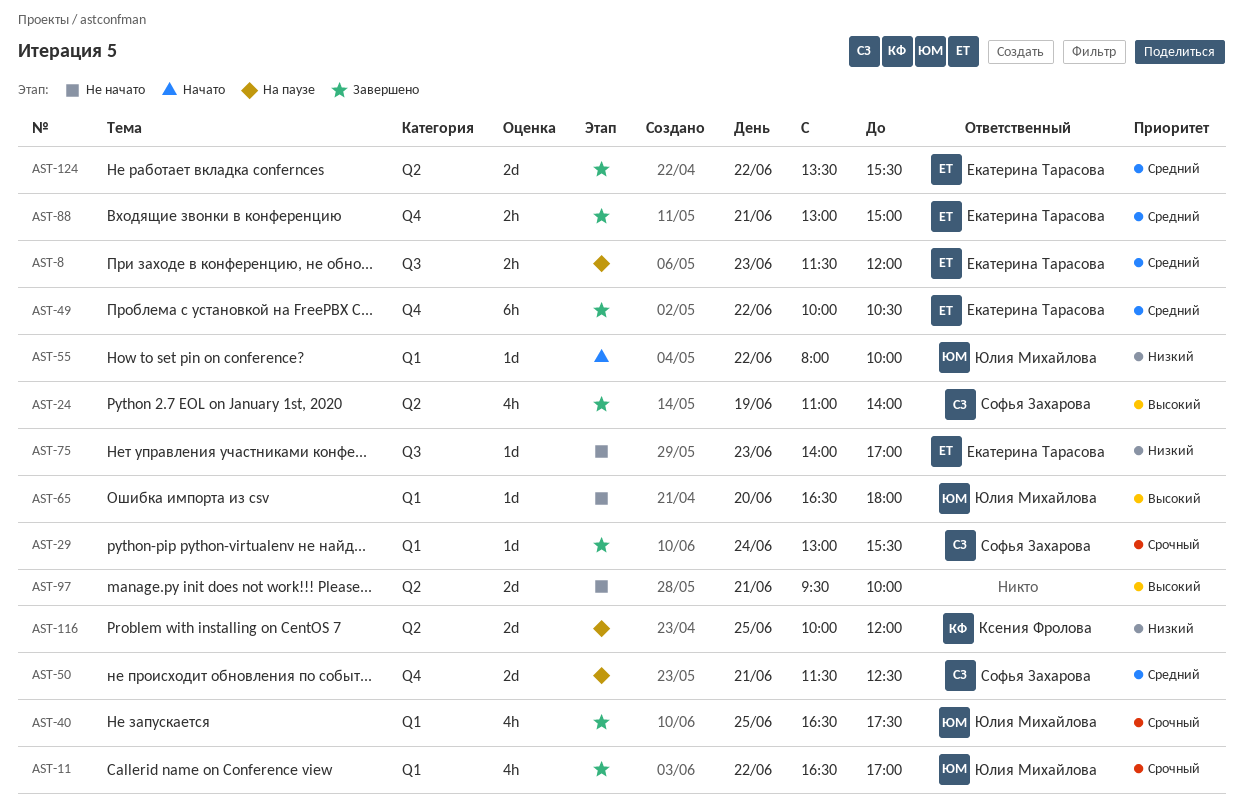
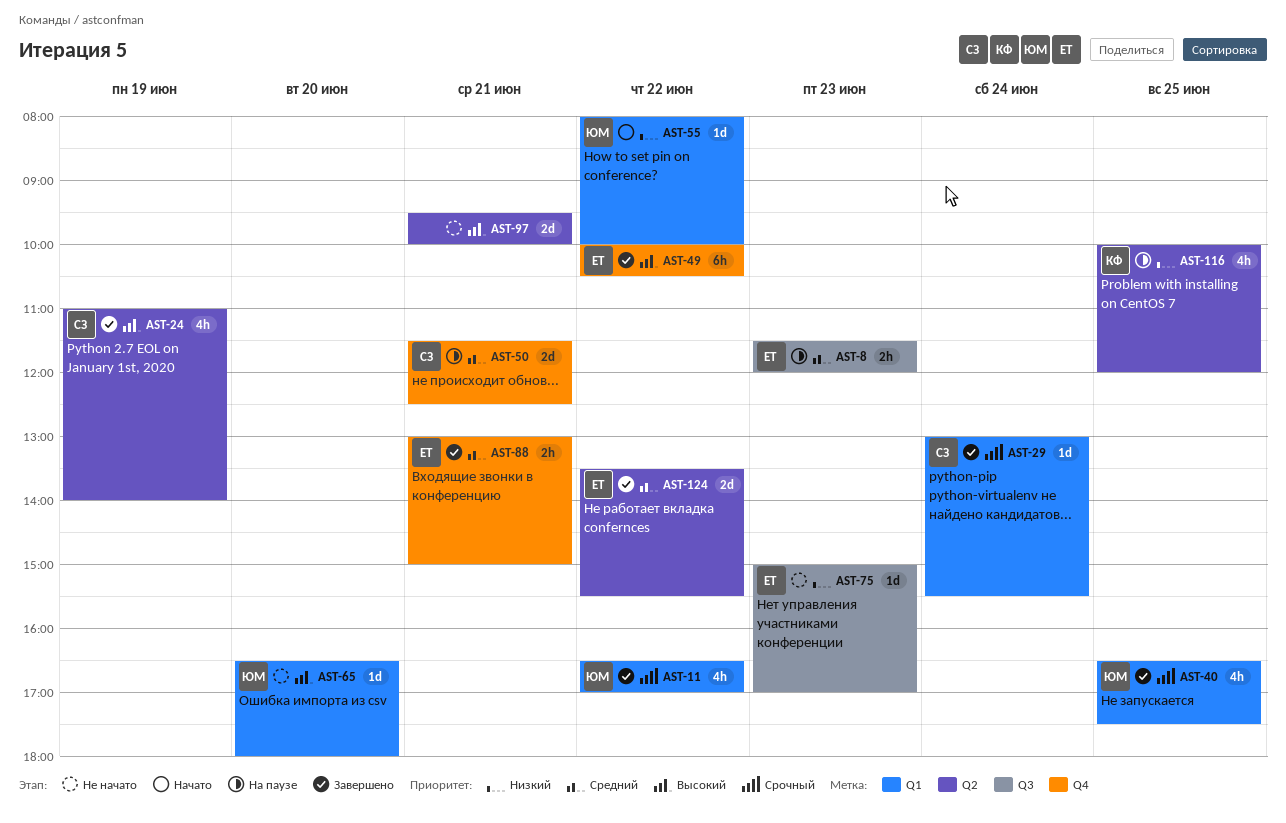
AST-49, priority: Средний -> Высокий
AST-75, begins: 14:00 -> 15:00
AST-116, estimate: 2d -> 4h

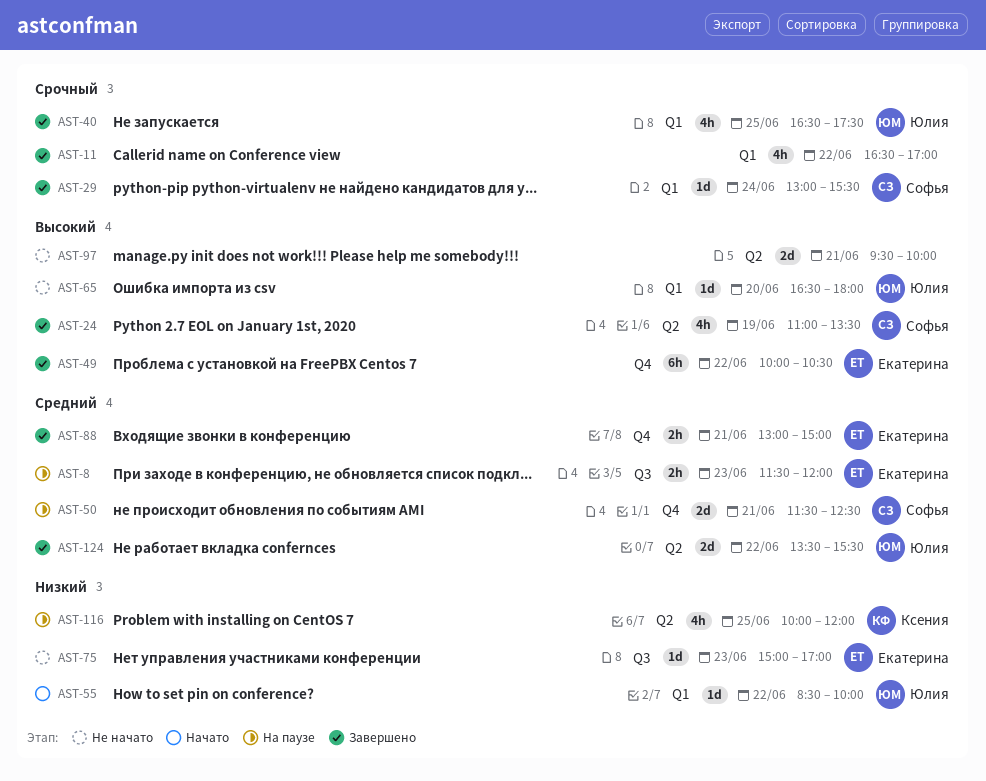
AST-11, owner: Юлия -> none
AST-24, ends: 14:00 -> 13:30
AST-55, begins: 08:00 -> 08:30
AST-124, owner: Екатерина -> Юлия

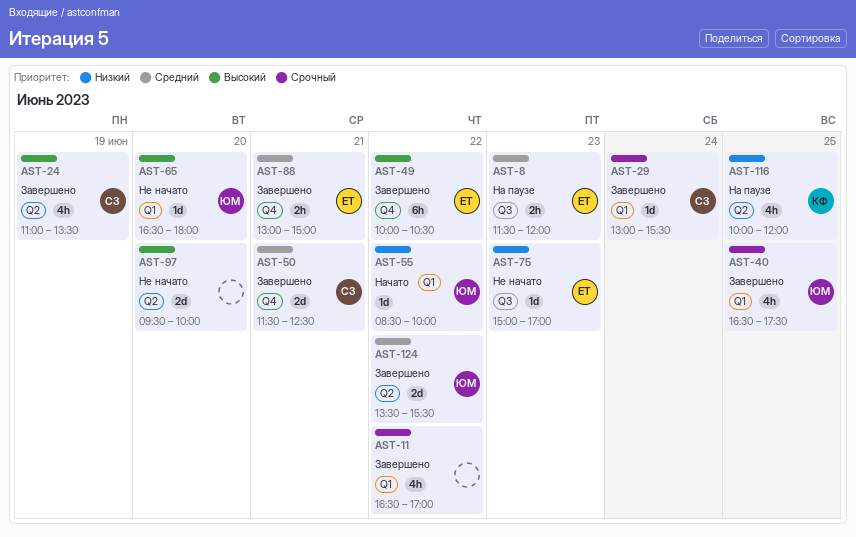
AST-50, status: На паузе -> Завершено
AST-97, day: Jun 21 -> Jun 20

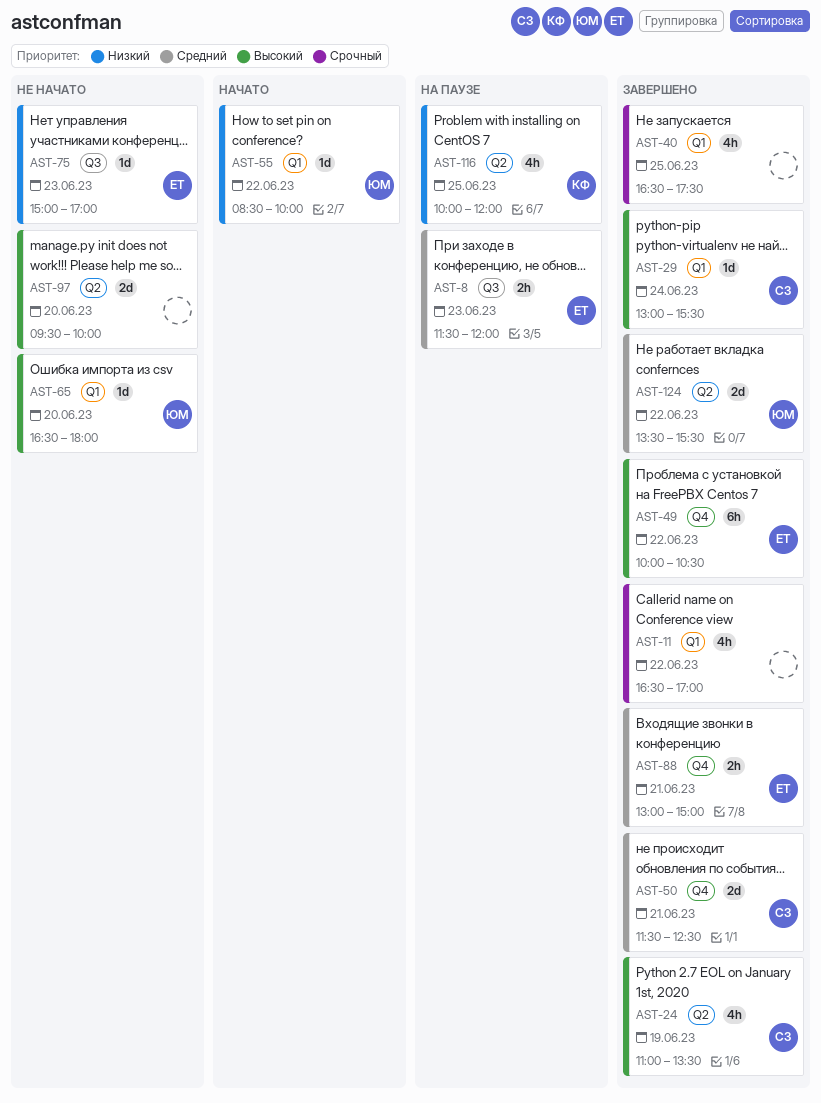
AST-29, priority: Срочный -> Высокий
AST-40, owner: ЮМ -> none

